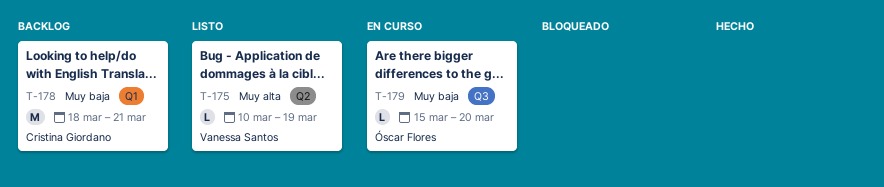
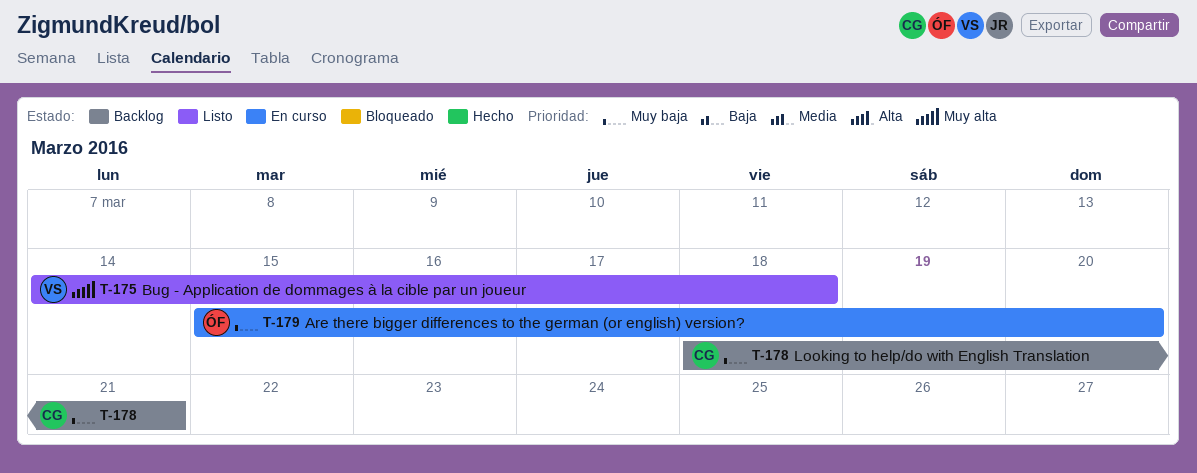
T-175, start: Mar 10 -> Mar 14
T-175, due: Mar 19 -> Mar 18

